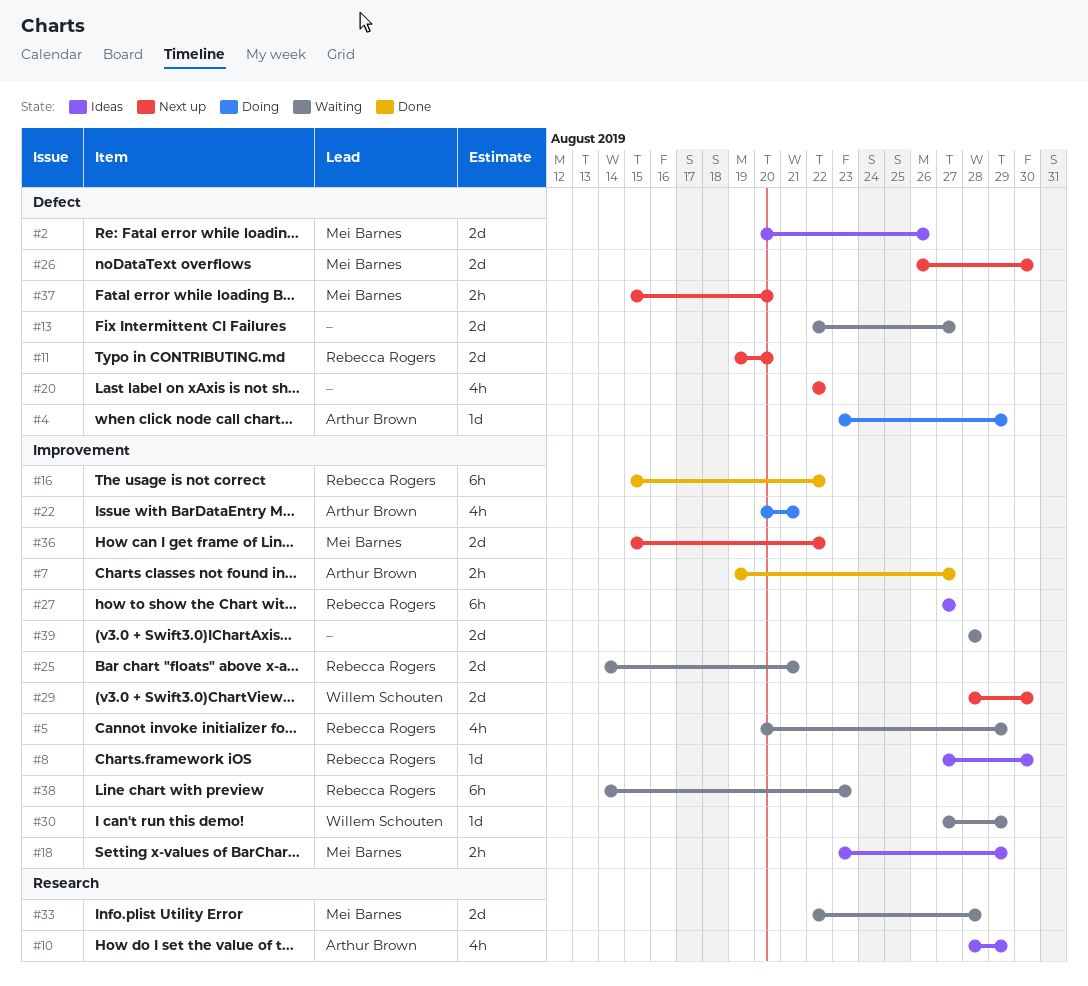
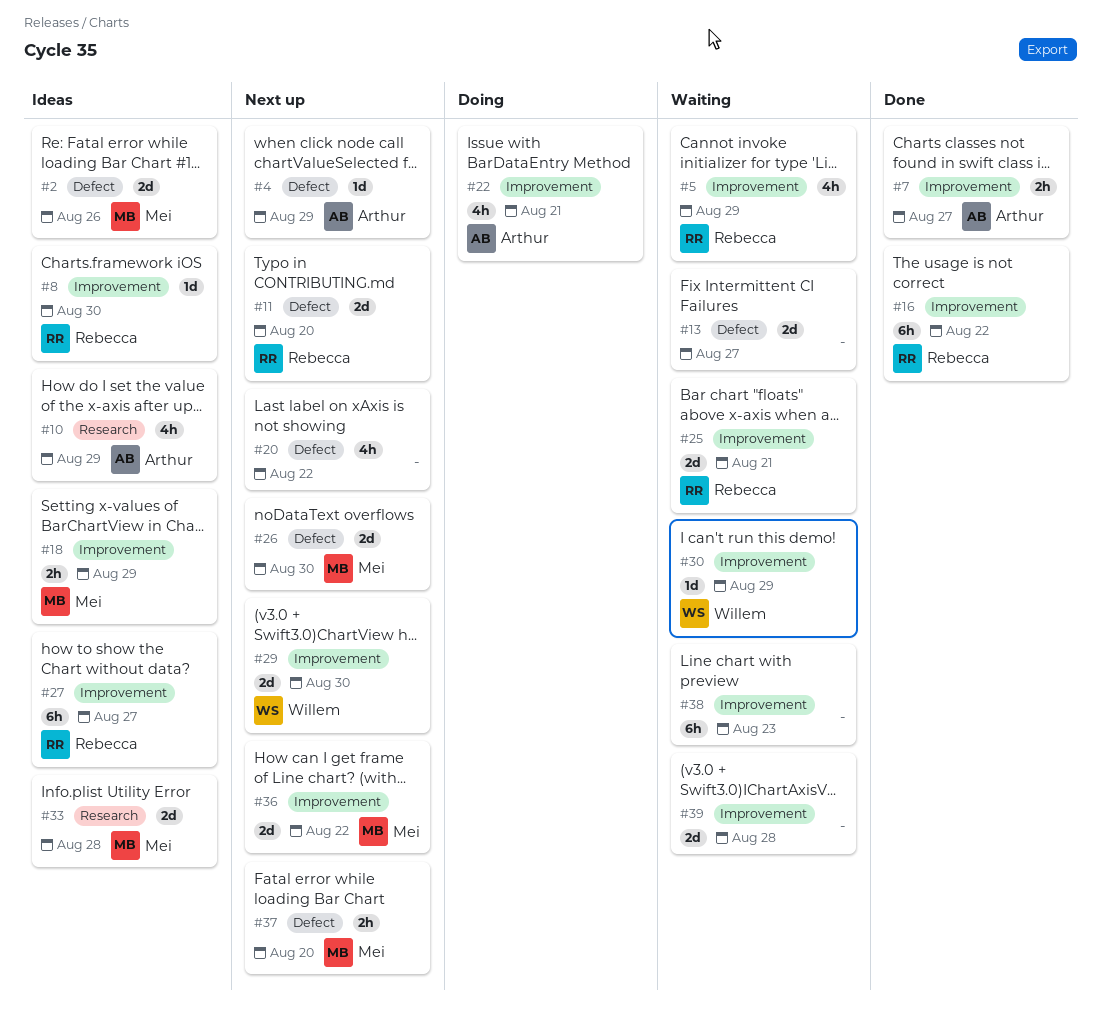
#4, status: Doing -> Next up
#33, status: Waiting -> Ideas
#38, owner: Rebecca Rogers -> none

